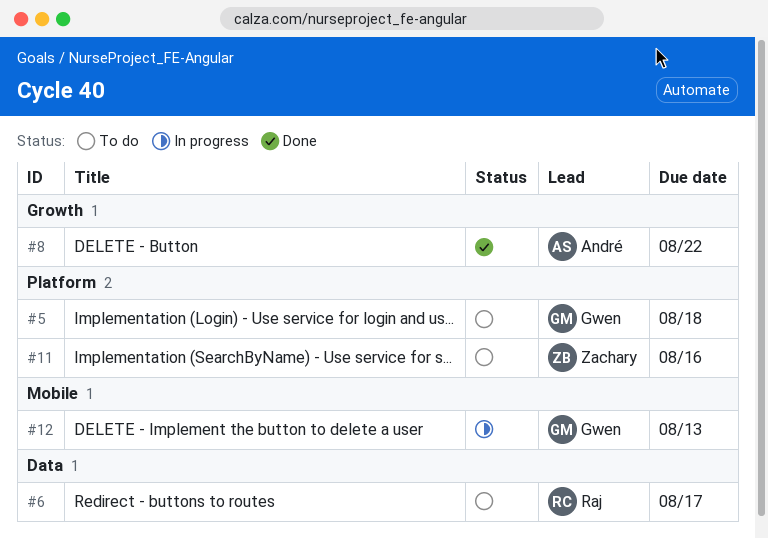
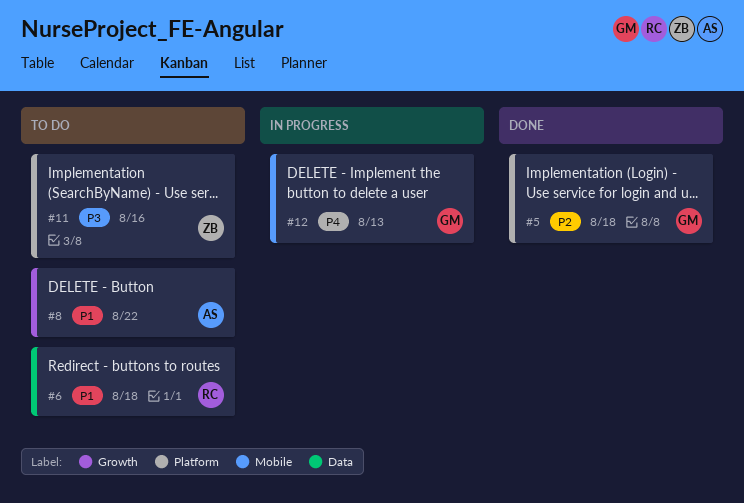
#5, status: To do -> Done
#6, due: Aug 17 -> Aug 18
#8, status: Done -> To do

